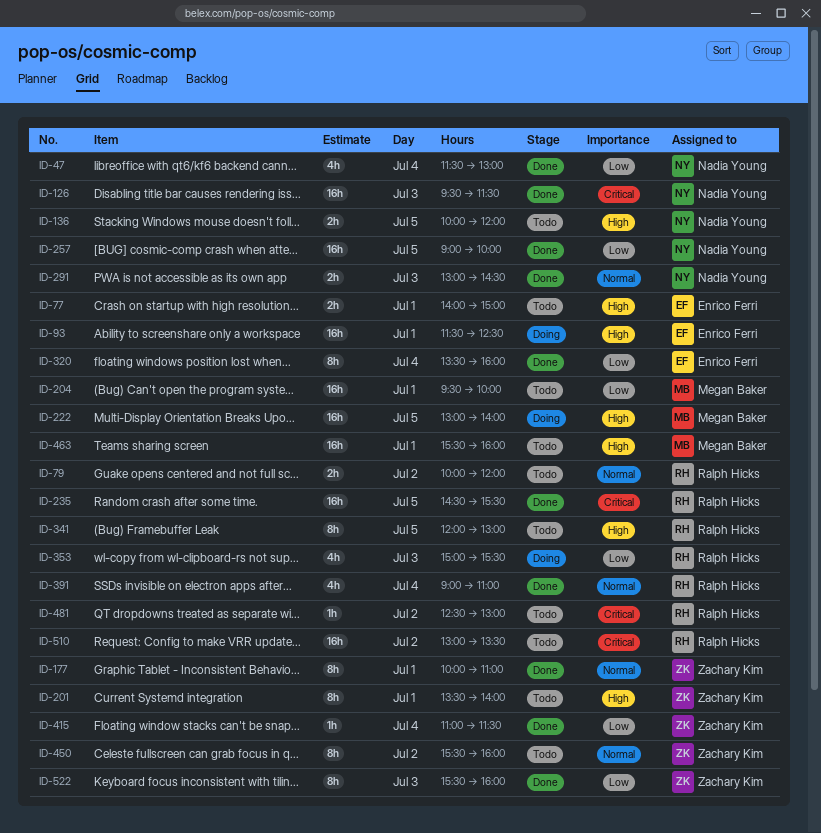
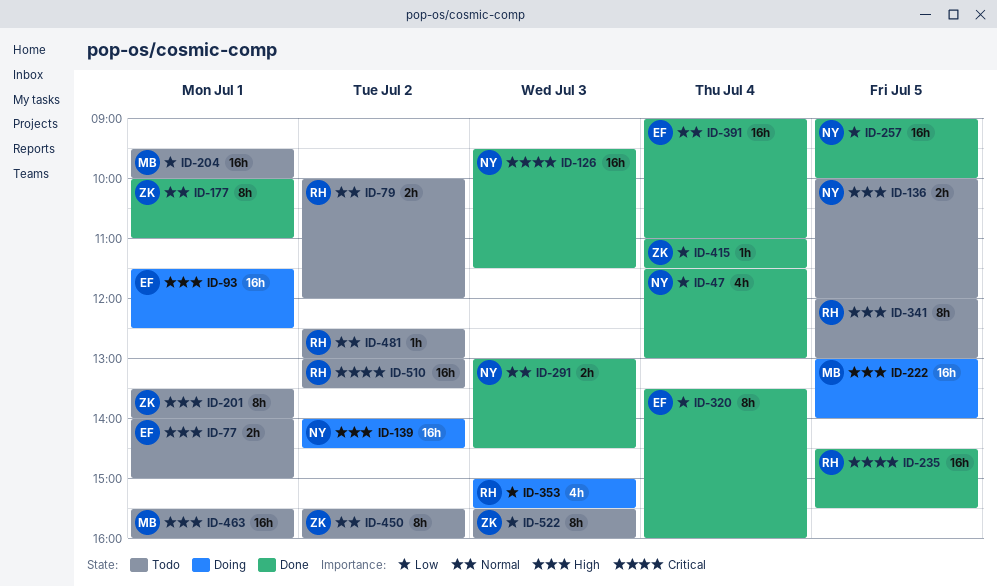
ID-139: none -> present
ID-391, owner: Ralph Hicks -> Enrico Ferri
ID-391, estimate: 4h -> 16h
ID-481, priority: Critical -> Normal
ID-522, status: Done -> Todo

